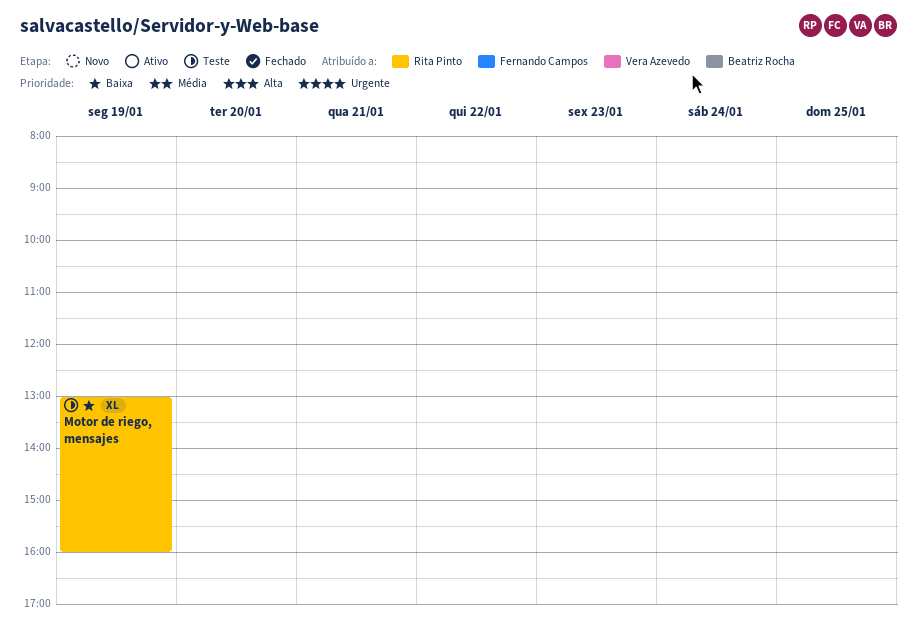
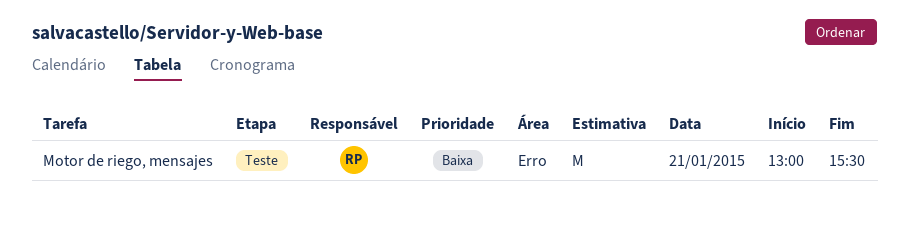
Motor de riego, mensajes, estimate: XL -> M
Motor de riego, mensajes, day: Jan 19 -> Jan 21
Motor de riego, mensajes, ends: 16:00 -> 15:30

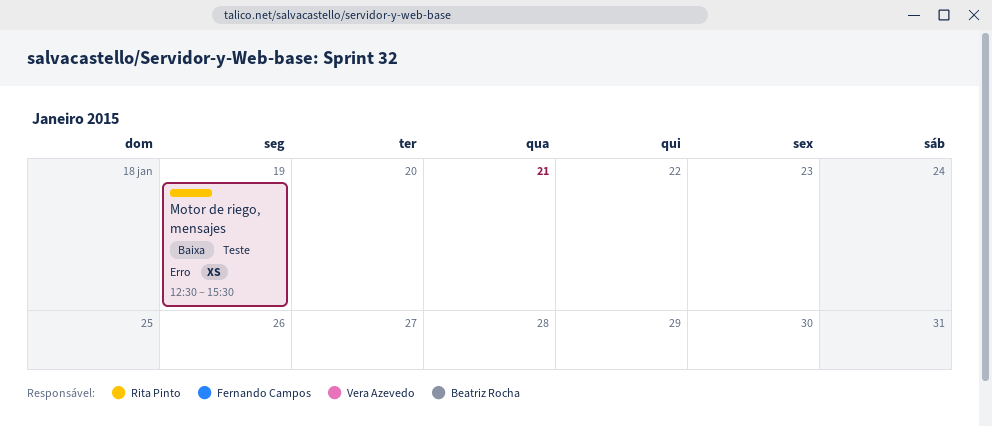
Motor de riego, mensajes, estimate: M -> XS
Motor de riego, mensajes, day: Jan 21 -> Jan 19
Motor de riego, mensajes, begins: 13:00 -> 12:30

